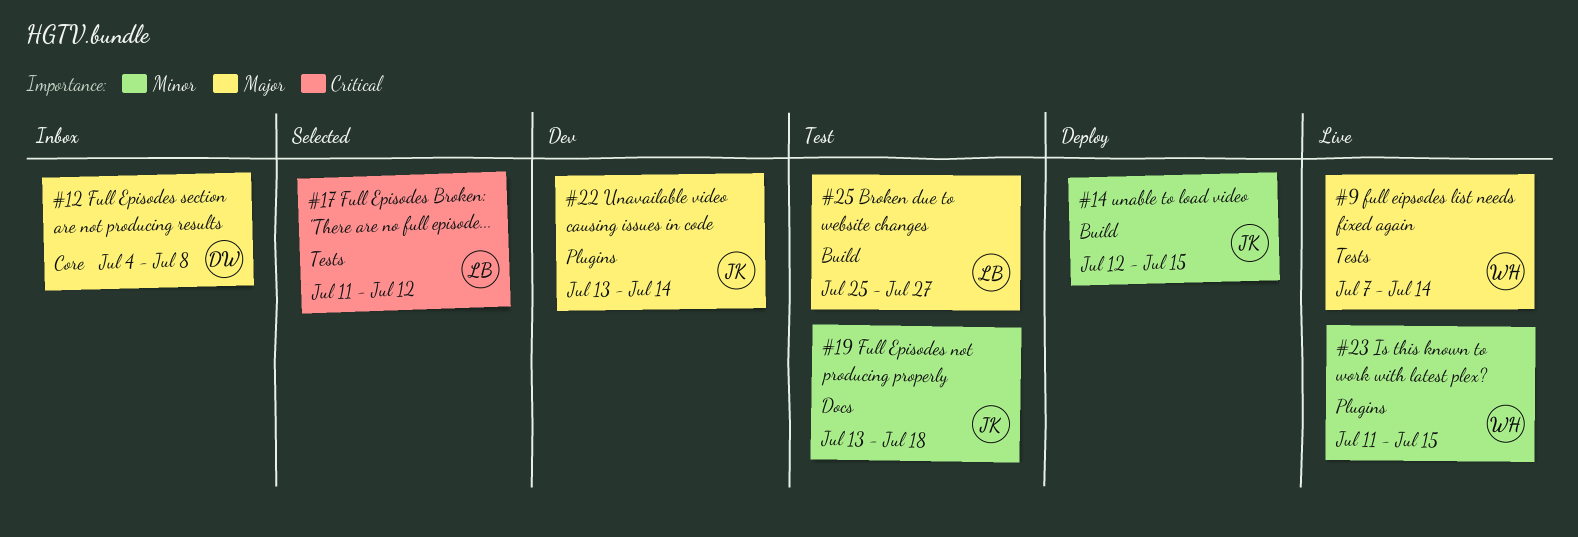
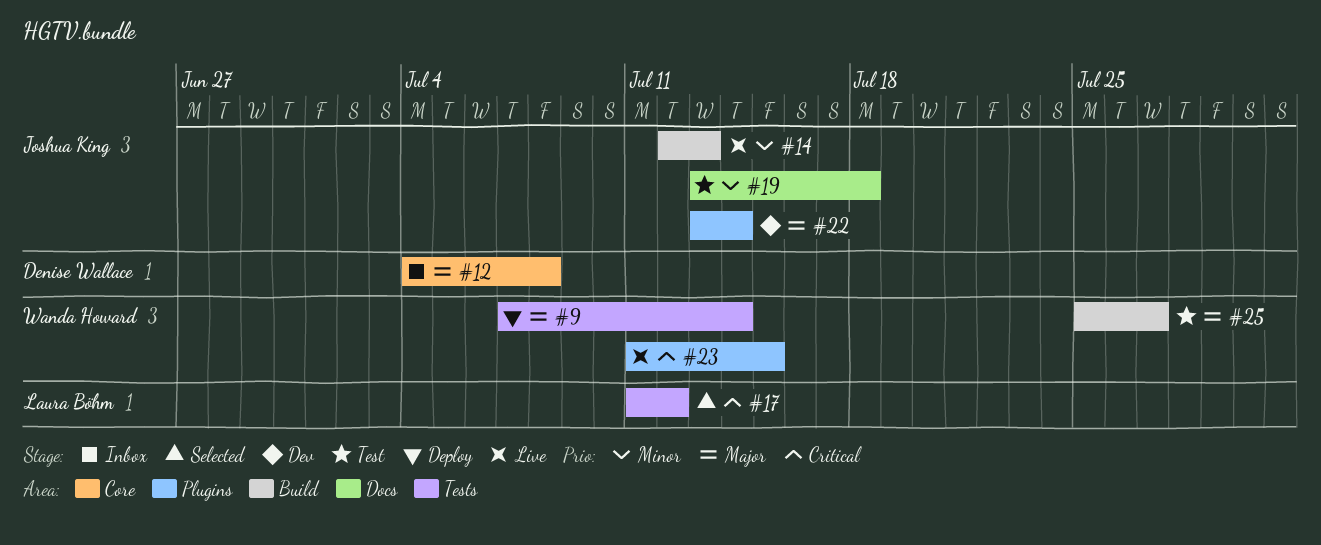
#9, status: Live -> Deploy
#14, status: Deploy -> Live
#14, due: Jul 15 -> Jul 13
#23, priority: Minor -> Critical
#25, owner: Laura Böhm -> Wanda Howard

